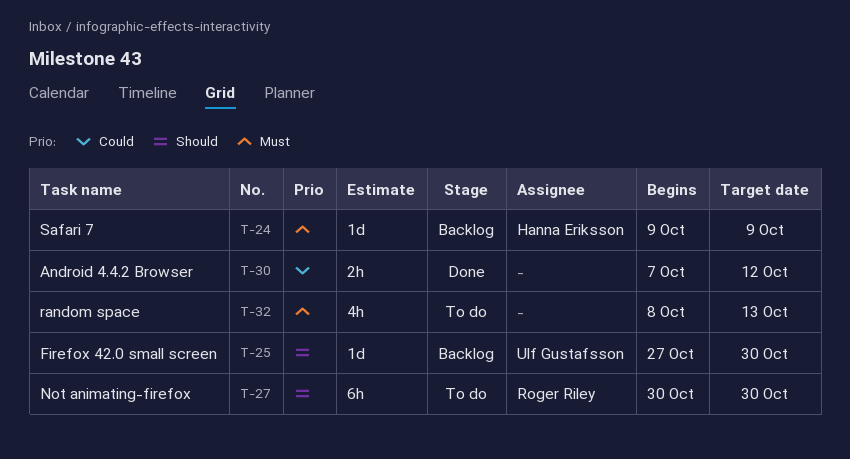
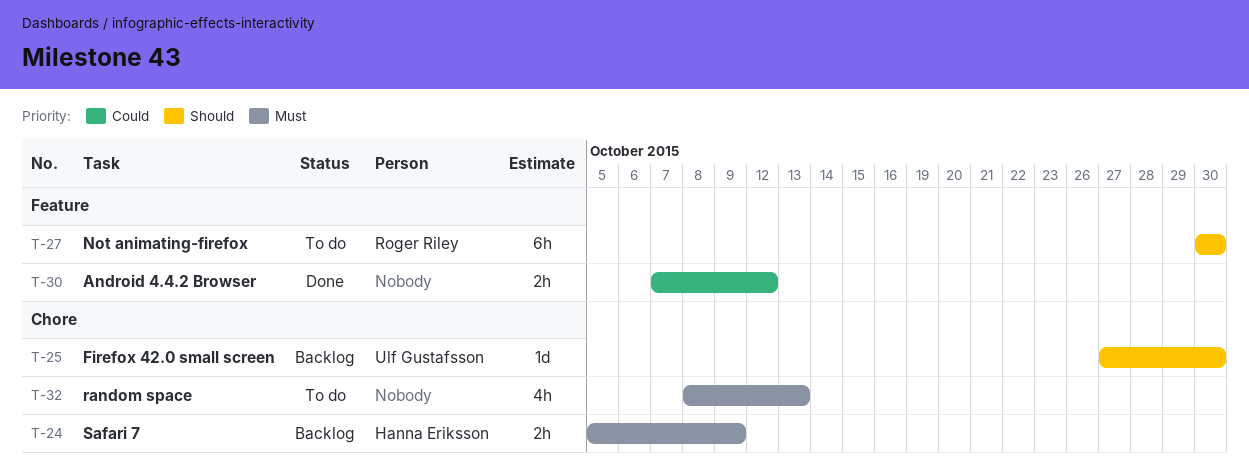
T-24, estimate: 1d -> 2h
T-24, start: Oct 9 -> Oct 5

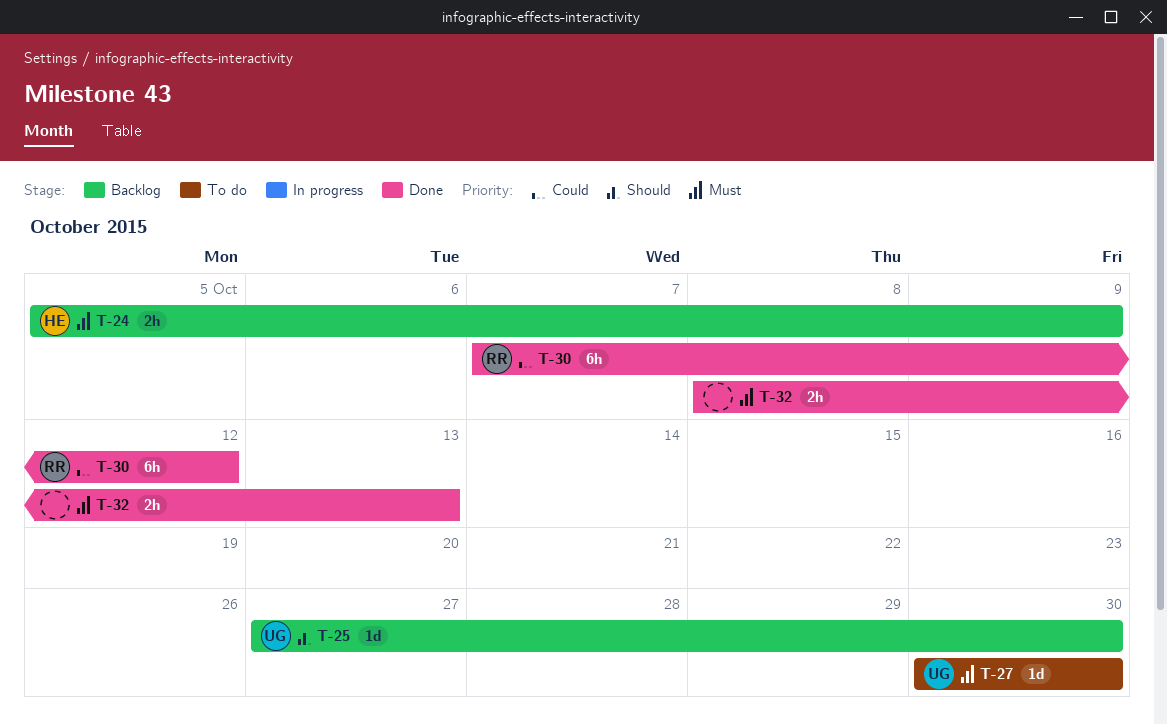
T-27, owner: Roger Riley -> Ulf Gustafsson
T-27, priority: Should -> Must
T-27, estimate: 6h -> 1d
T-30, owner: none -> Roger Riley
T-30, estimate: 2h -> 6h
T-32, status: To do -> Done
T-32, estimate: 4h -> 2h

